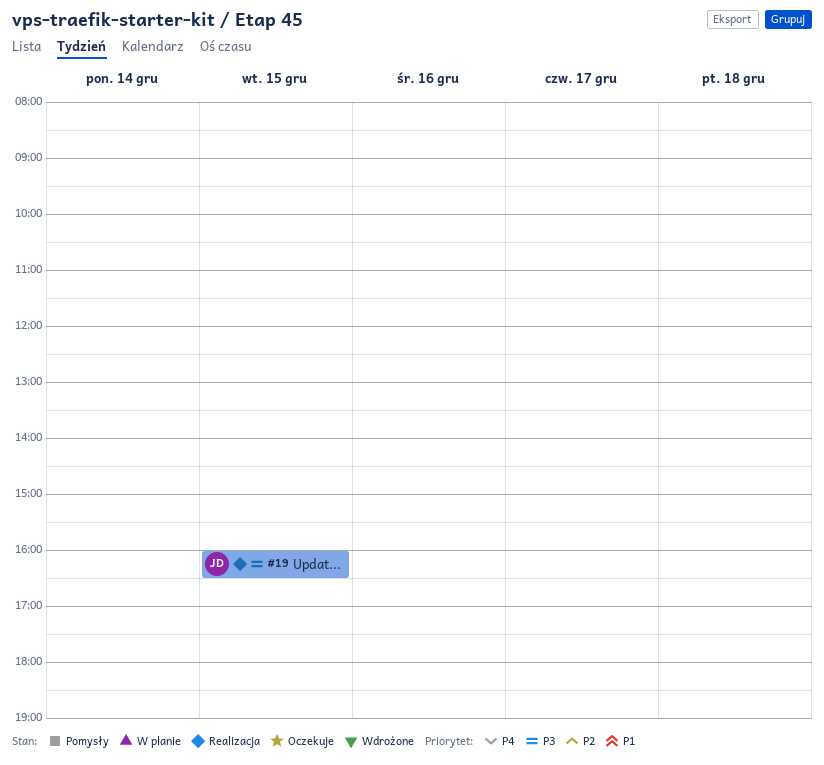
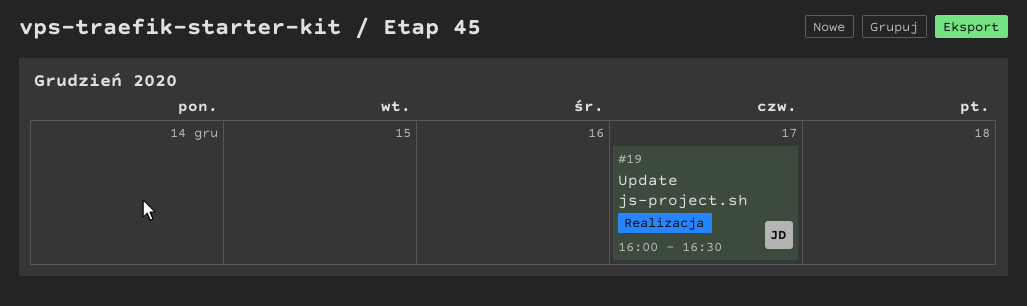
#19, day: Dec 15 -> Dec 17

